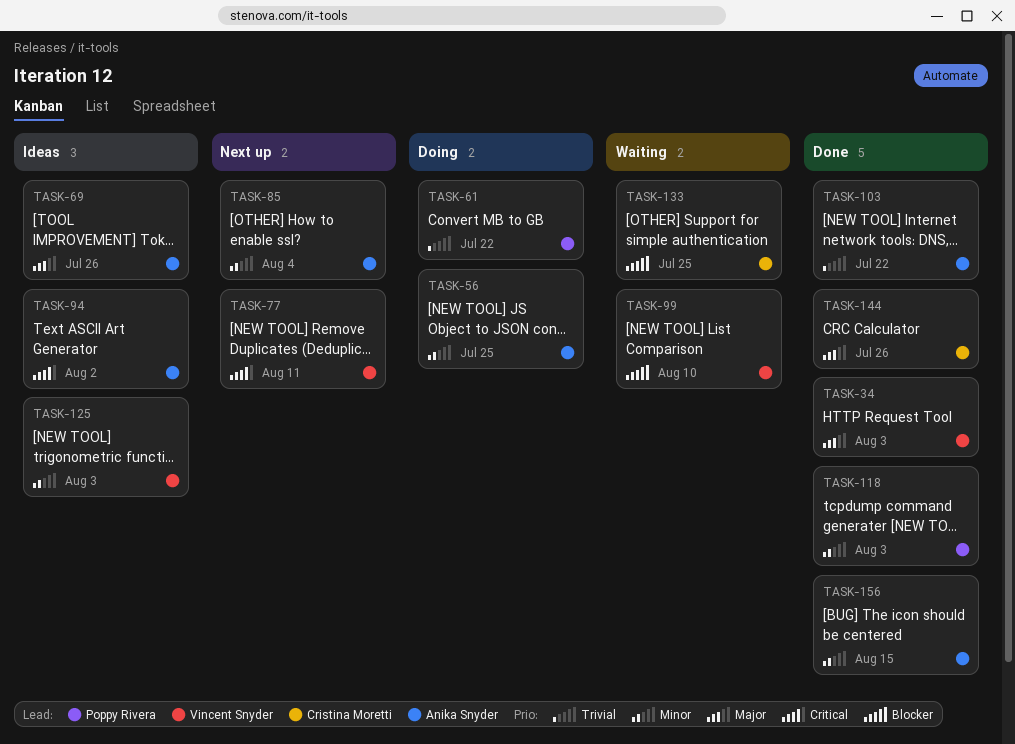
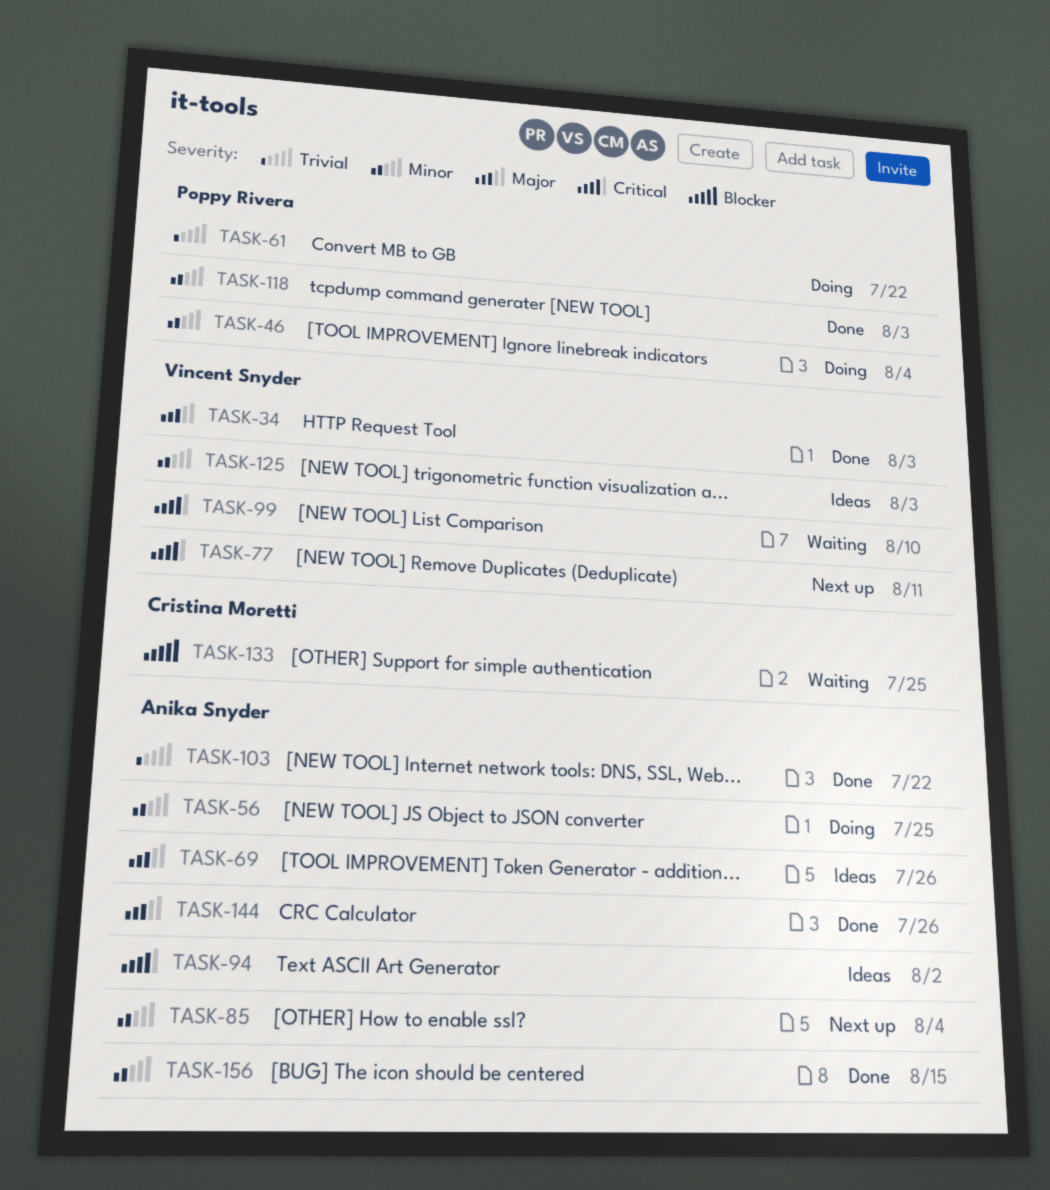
TASK-46: none -> present
TASK-99, priority: Blocker -> Critical
TASK-144, owner: Cristina Moretti -> Anika Snyder

